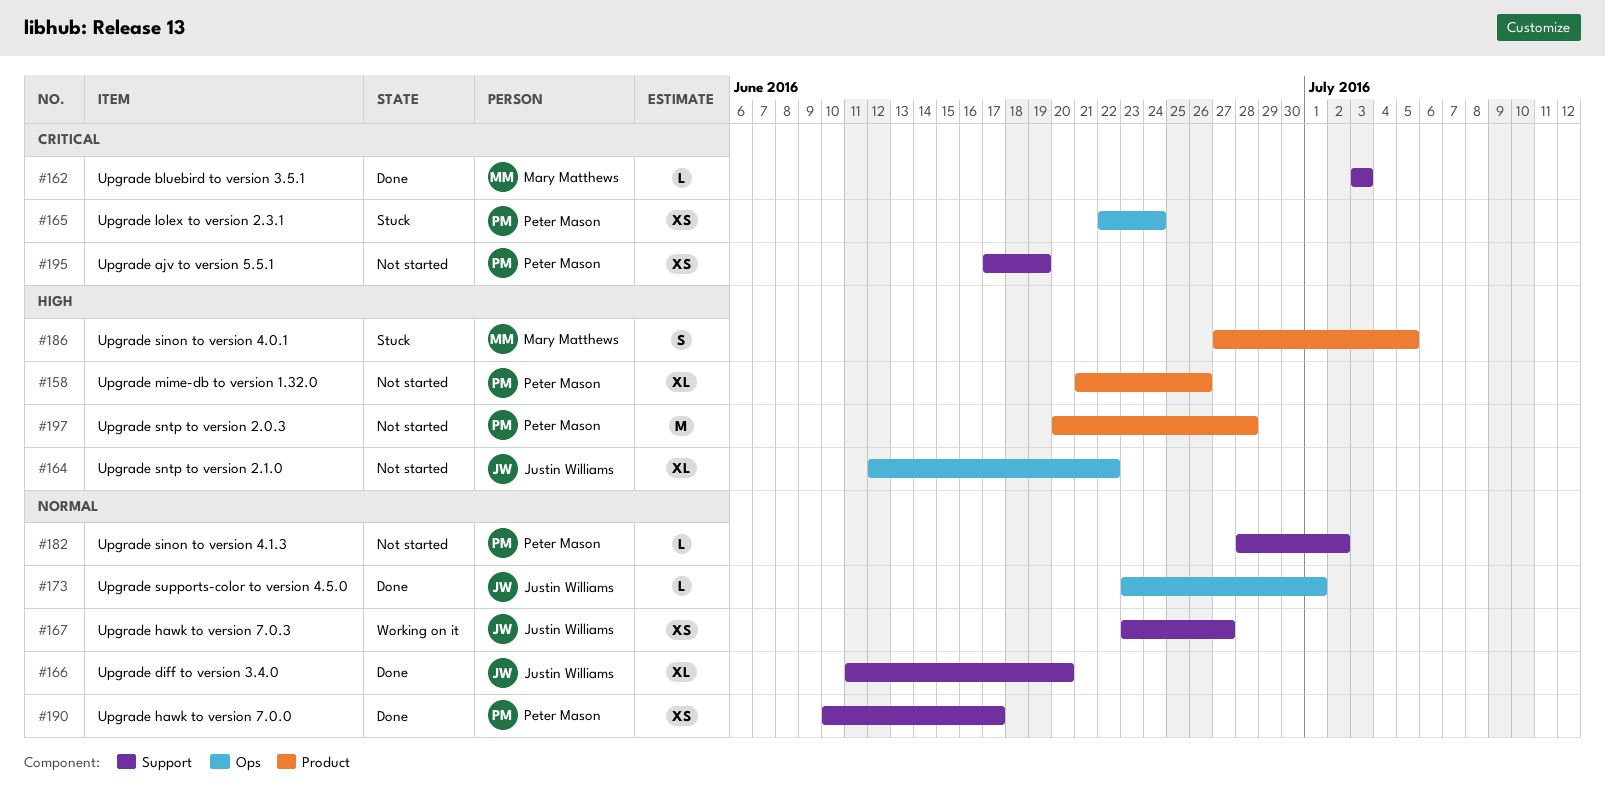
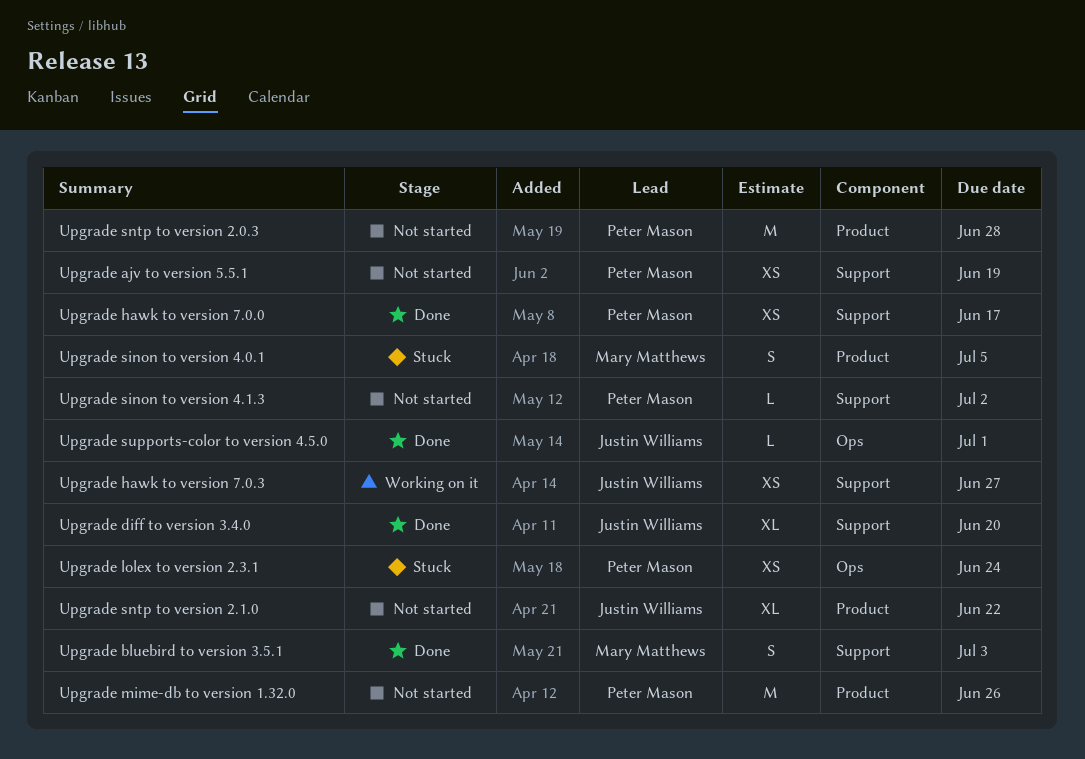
Upgrade bluebird to version 3.5.1, estimate: L -> S
Upgrade mime-db to version 1.32.0, estimate: XL -> M
Upgrade sntp to version 2.1.0, label: Ops -> Product

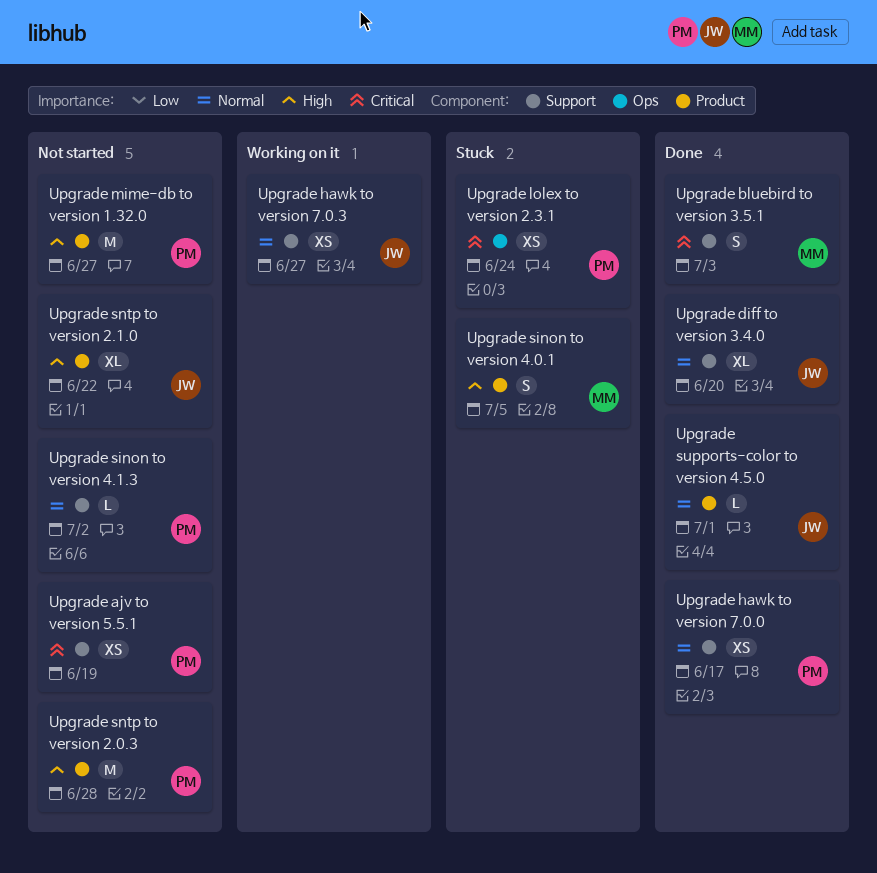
Upgrade mime-db to version 1.32.0, due: Jun 26 -> Jun 27
Upgrade supports-color to version 4.5.0, label: Ops -> Product

